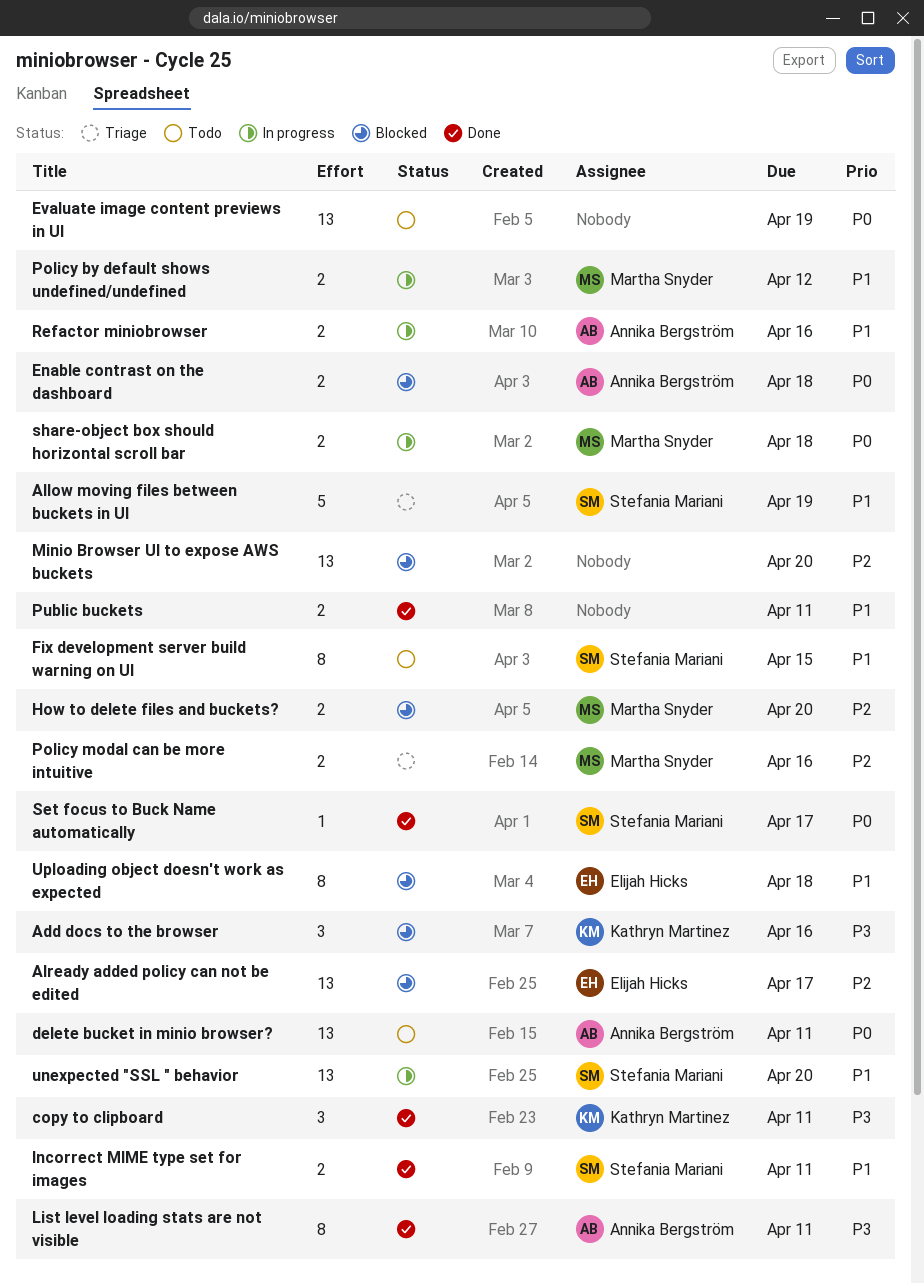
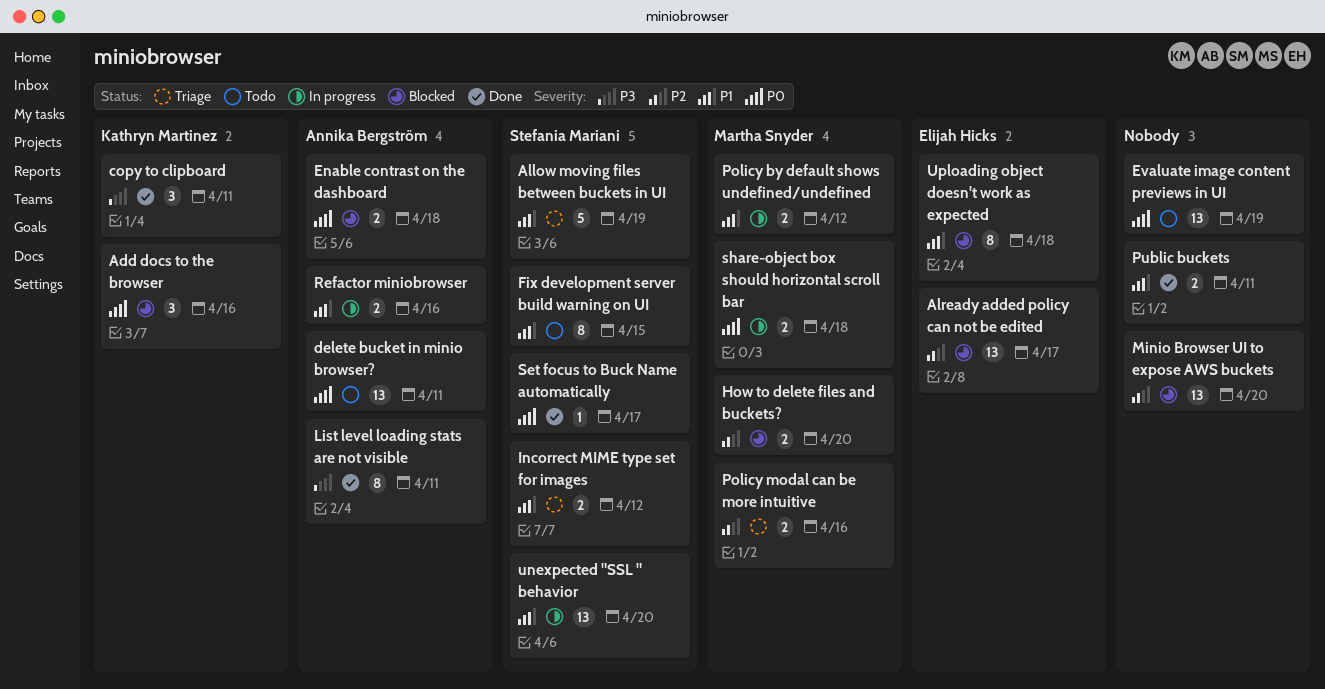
Add docs to the browser, priority: P3 -> P0
Incorrect MIME type set for images, status: Done -> Triage
Incorrect MIME type set for images, due: Apr 11 -> Apr 12

